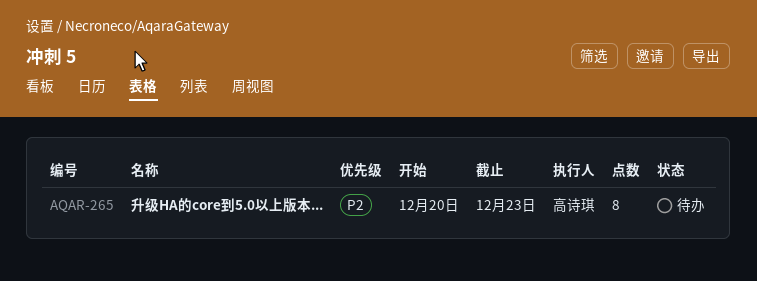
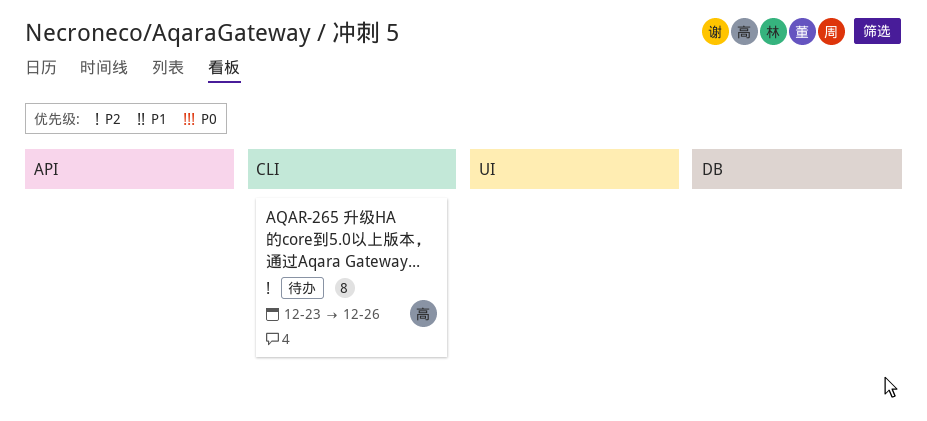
AQAR-265, start: Dec 20 -> Dec 23
AQAR-265, due: Dec 23 -> Dec 26

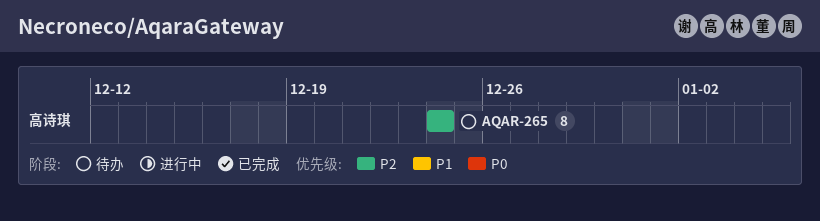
AQAR-265, start: Dec 23 -> Dec 24
AQAR-265, due: Dec 26 -> Dec 24

